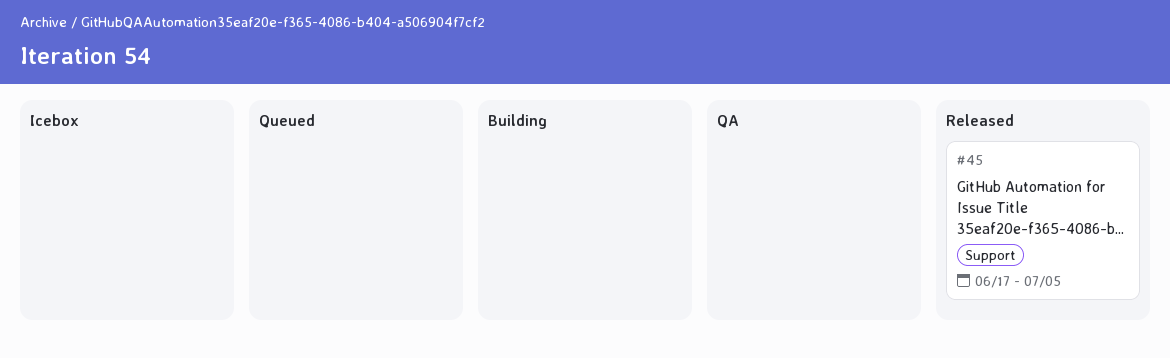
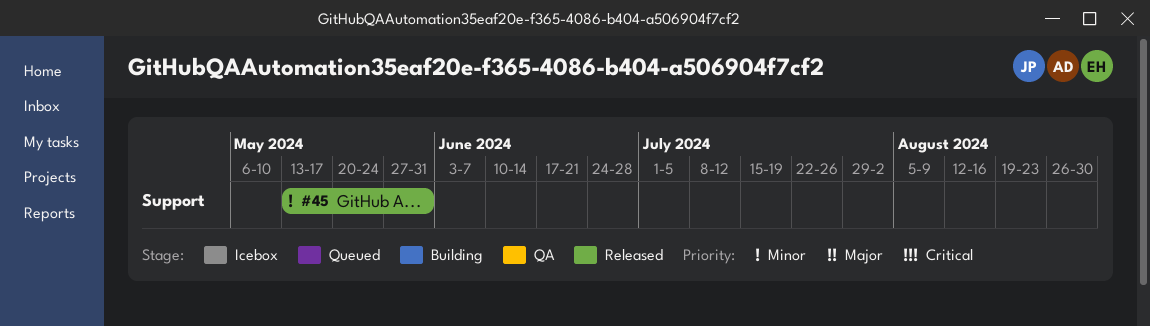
#45, start: Jun 17 -> May 13
#45, due: Jul 5 -> May 31

